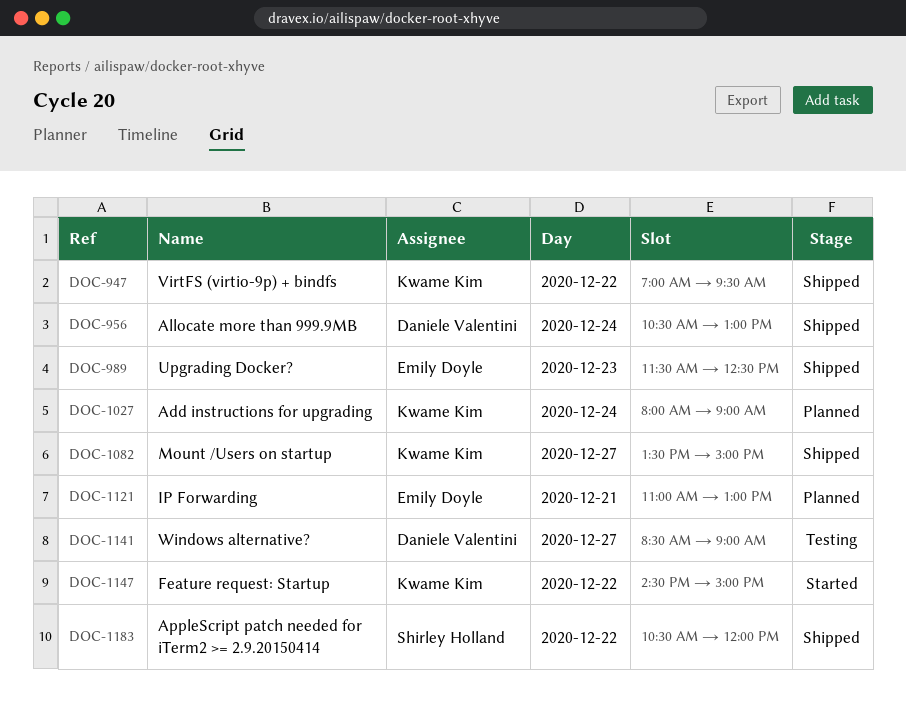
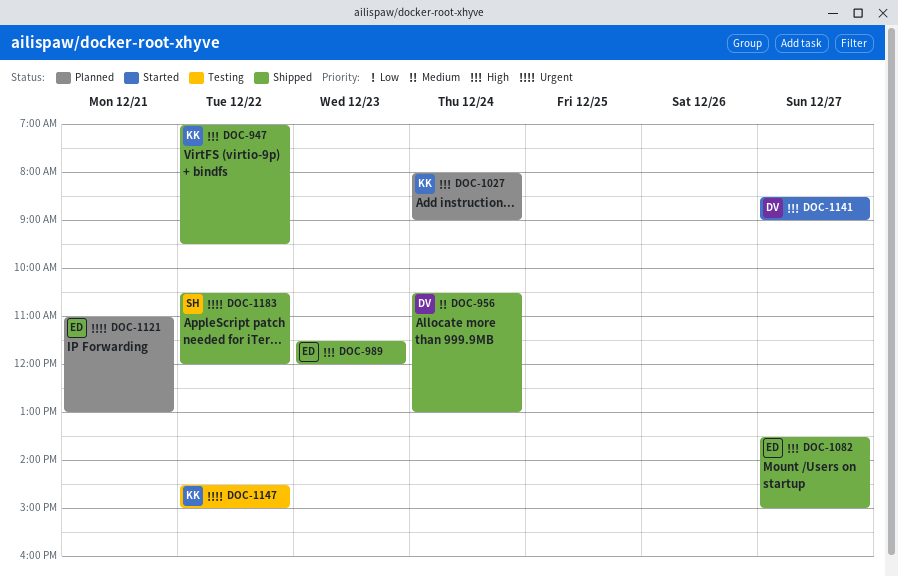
DOC-989, ends: 12:30 -> 12:00
DOC-1082, owner: Kwame Kim -> Emily Doyle
DOC-1141, status: Testing -> Started
DOC-1147, status: Started -> Testing

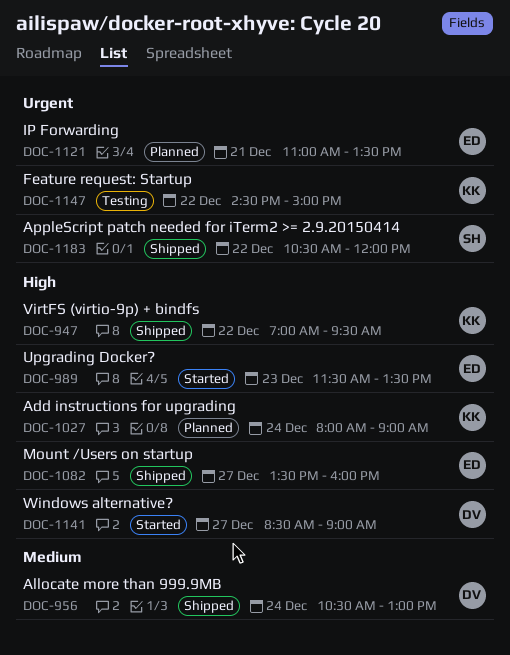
DOC-989, status: Shipped -> Started
DOC-989, ends: 12:00 -> 13:30
DOC-1082, ends: 15:00 -> 16:00
DOC-1121, ends: 13:00 -> 13:30

